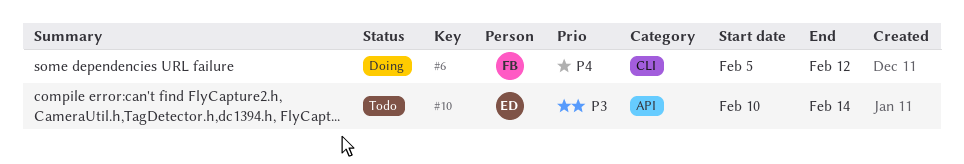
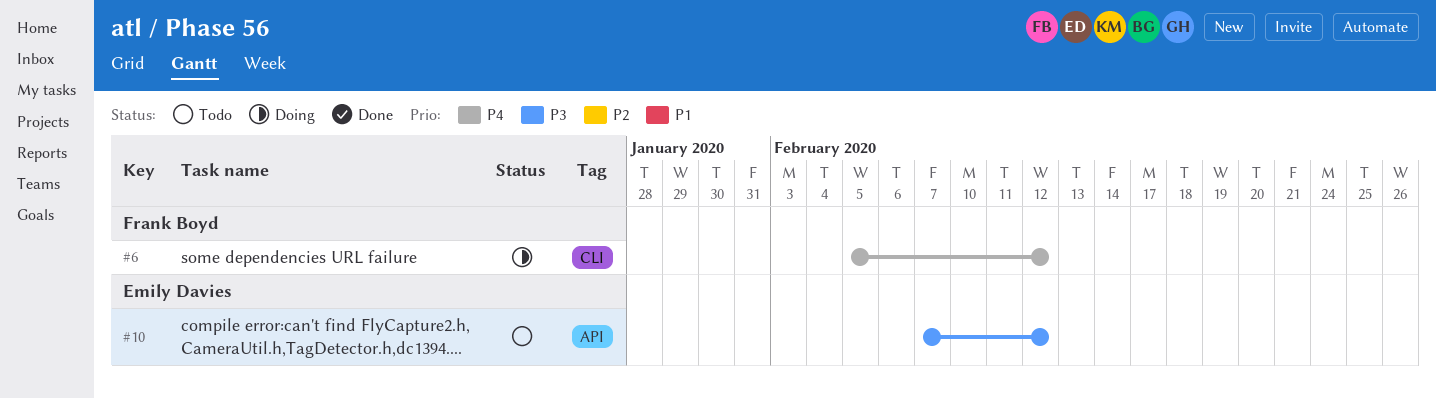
#10, start: Feb 10 -> Feb 7
#10, due: Feb 14 -> Feb 12

